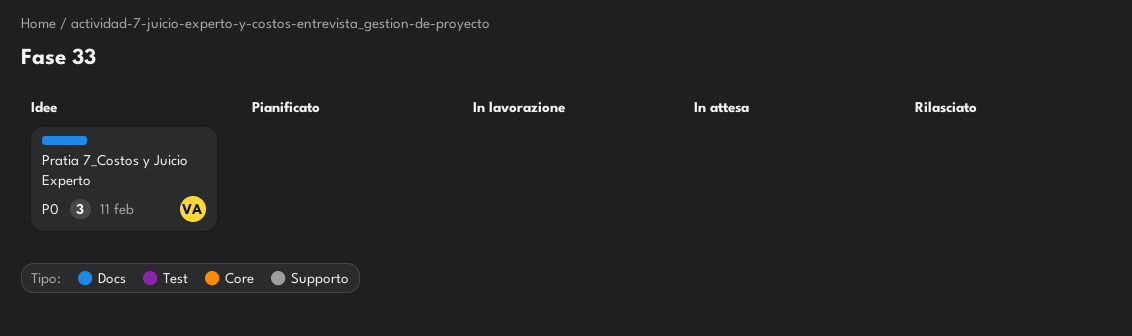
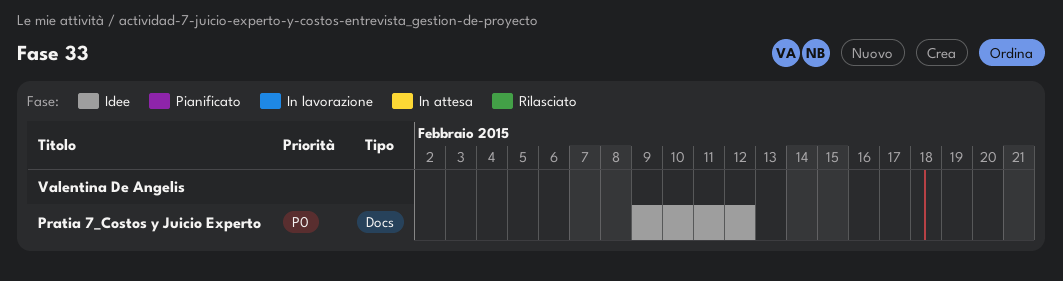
Pratia 7_Costos y Juicio Experto, due: Feb 11 -> Feb 12

